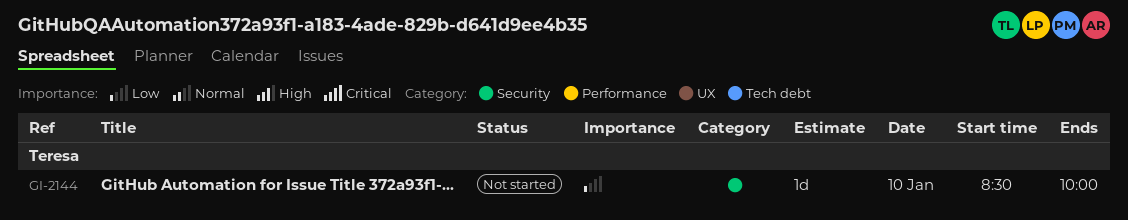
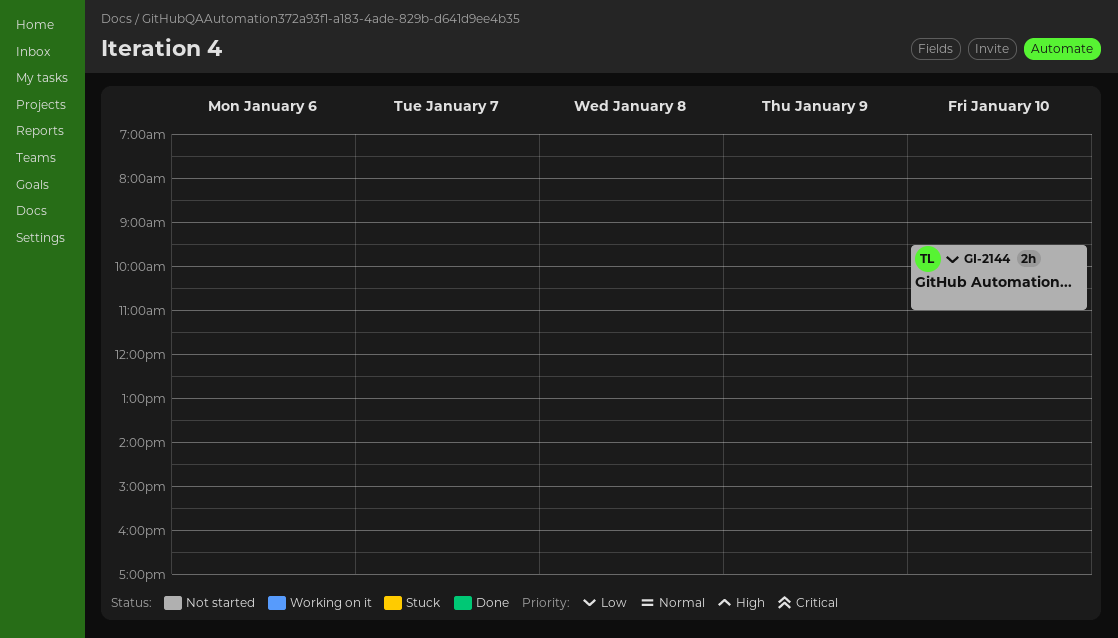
GI-2144, estimate: 1d -> 2h
GI-2144, begins: 08:30 -> 09:30
GI-2144, ends: 10:00 -> 11:00

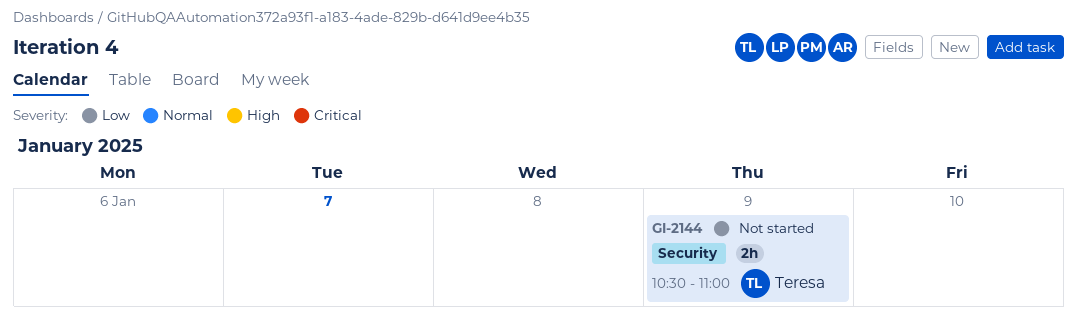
GI-2144, day: Jan 10 -> Jan 9
GI-2144, begins: 09:30 -> 10:30

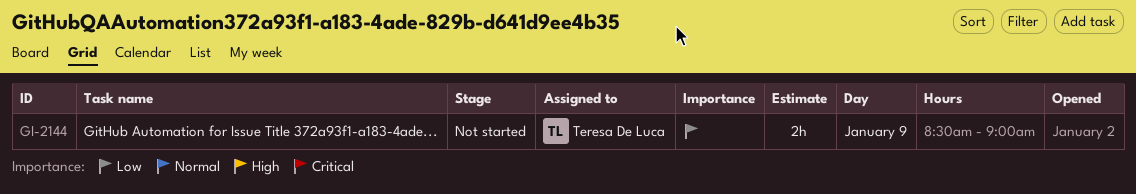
GI-2144, begins: 10:30 -> 08:30
GI-2144, ends: 11:00 -> 09:00

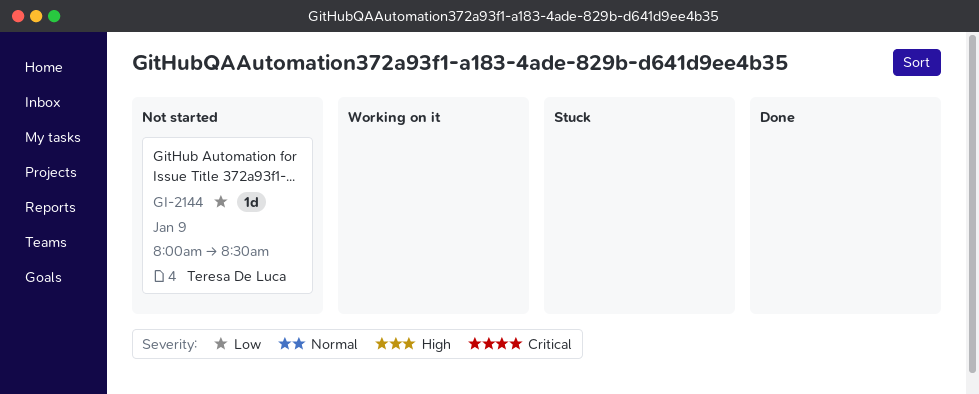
GI-2144, estimate: 2h -> 1d
GI-2144, begins: 08:30 -> 08:00
GI-2144, ends: 09:00 -> 08:30

